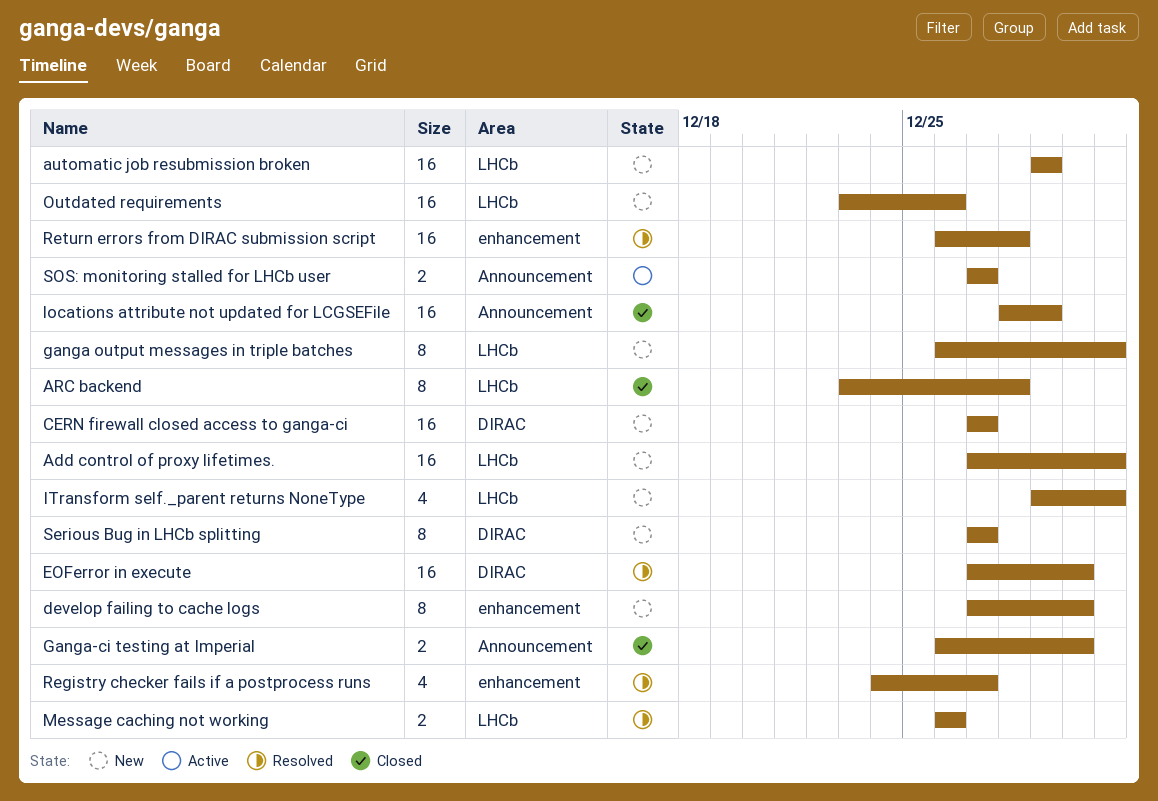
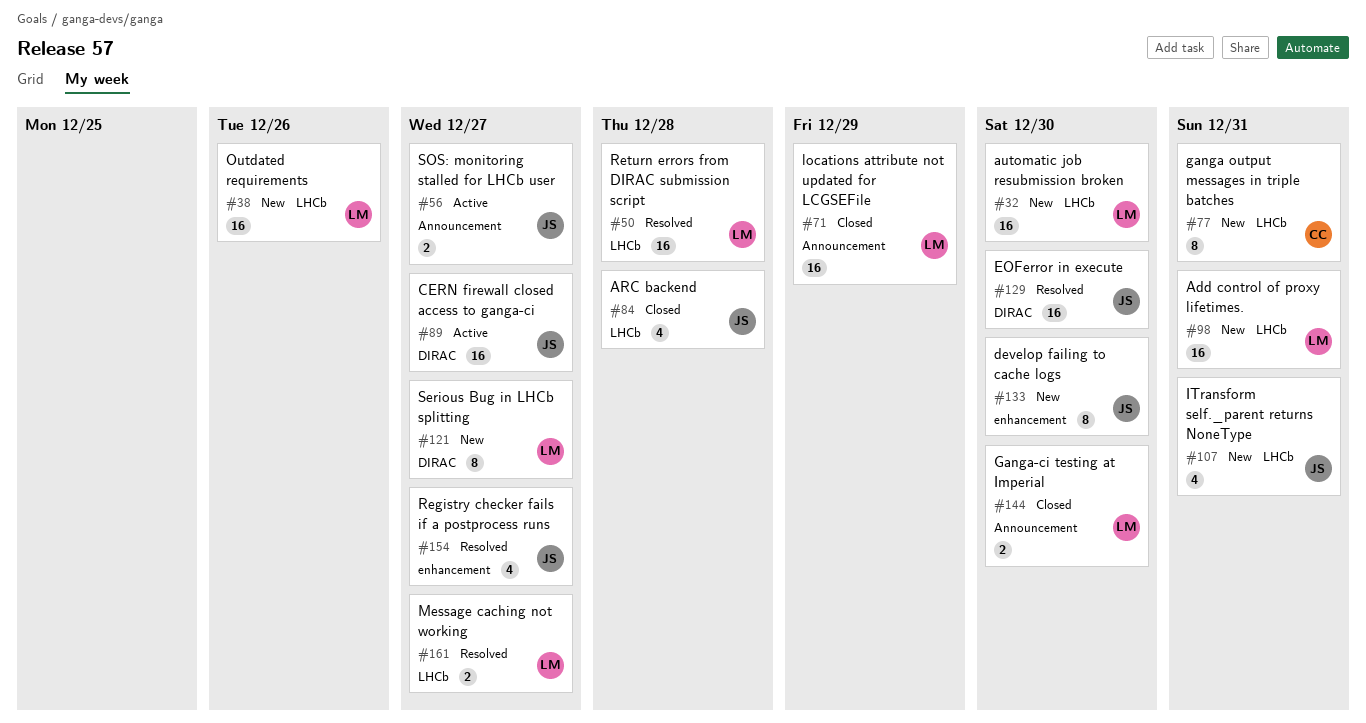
ARC backend, estimate: 8 -> 4
automatic job resubmission broken, due: Dec 29 -> Dec 30
CERN firewall closed access to ganga-ci, status: New -> Active
Message caching not working, due: Dec 26 -> Dec 27
Return errors from DIRAC submission script, label: enhancement -> LHCb

